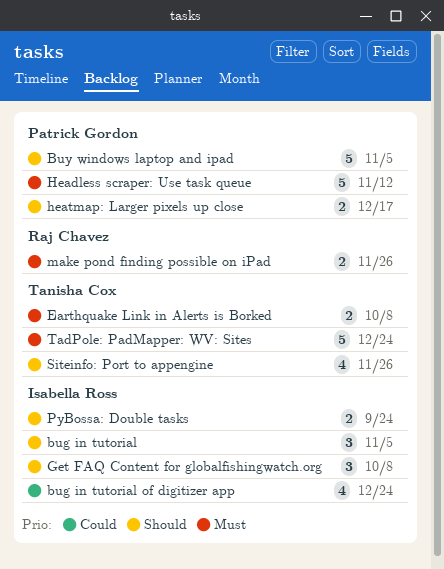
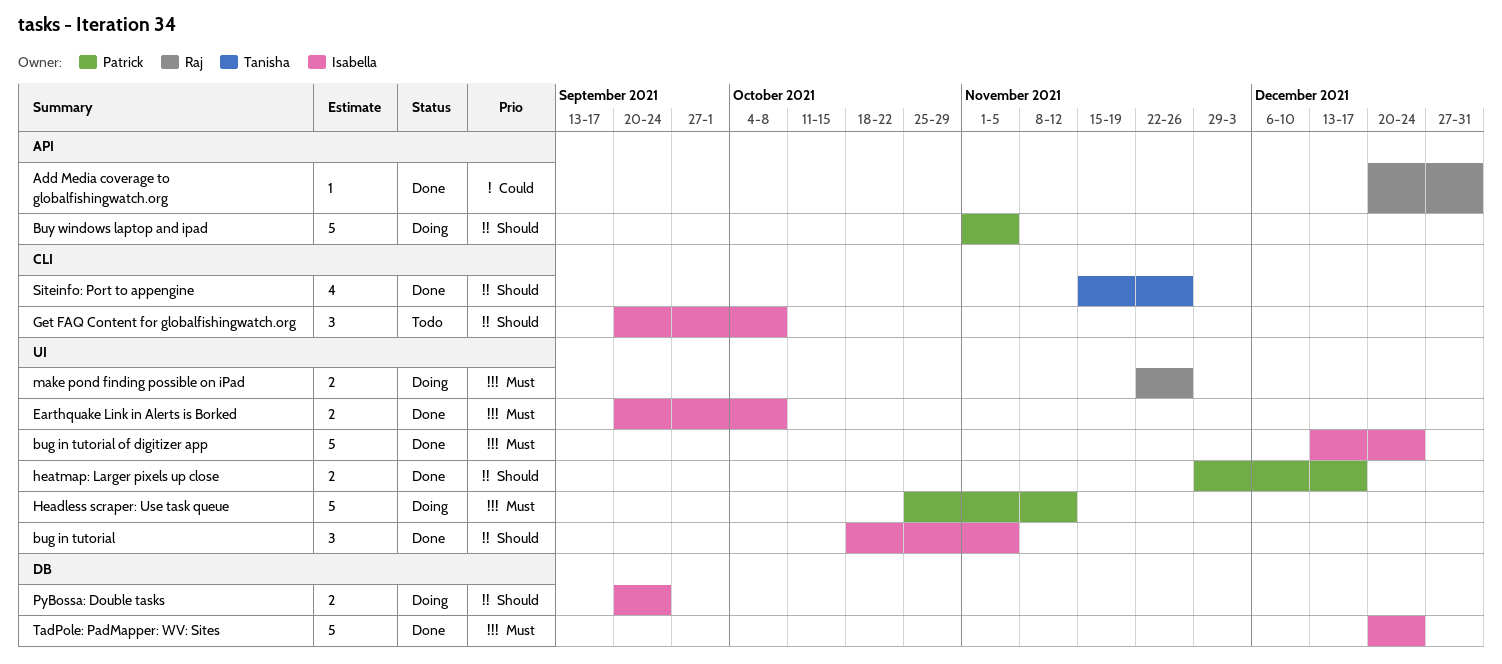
Add Media coverage to globalfishingwatch.org: none -> present
bug in tutorial of digitizer app, priority: Could -> Must
bug in tutorial of digitizer app, estimate: 4 -> 5
Earthquake Link in Alerts is Borked, owner: Tanisha Cox -> Isabella Ross
TadPole: PadMapper: WV: Sites, owner: Tanisha Cox -> Isabella Ross

